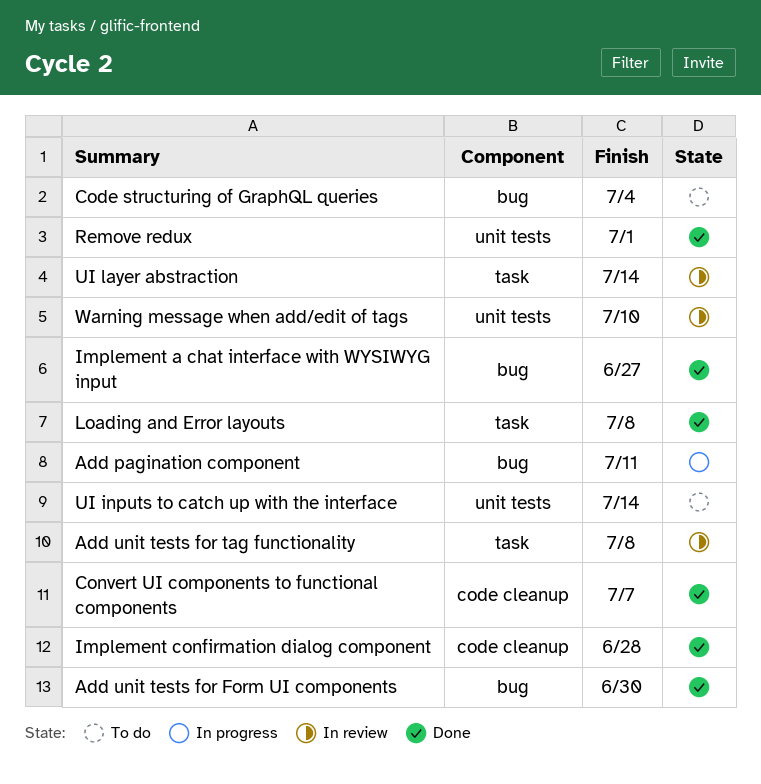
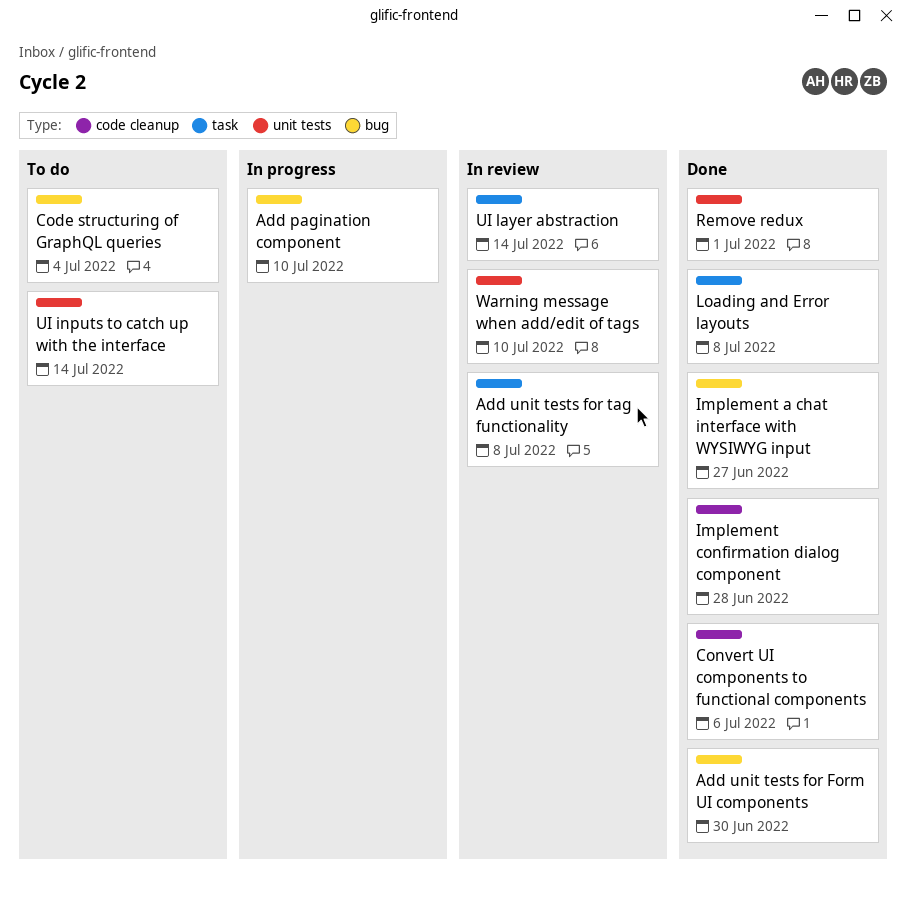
Add pagination component, due: Jul 11 -> Jul 10
Convert UI components to functional components, due: Jul 7 -> Jul 6

